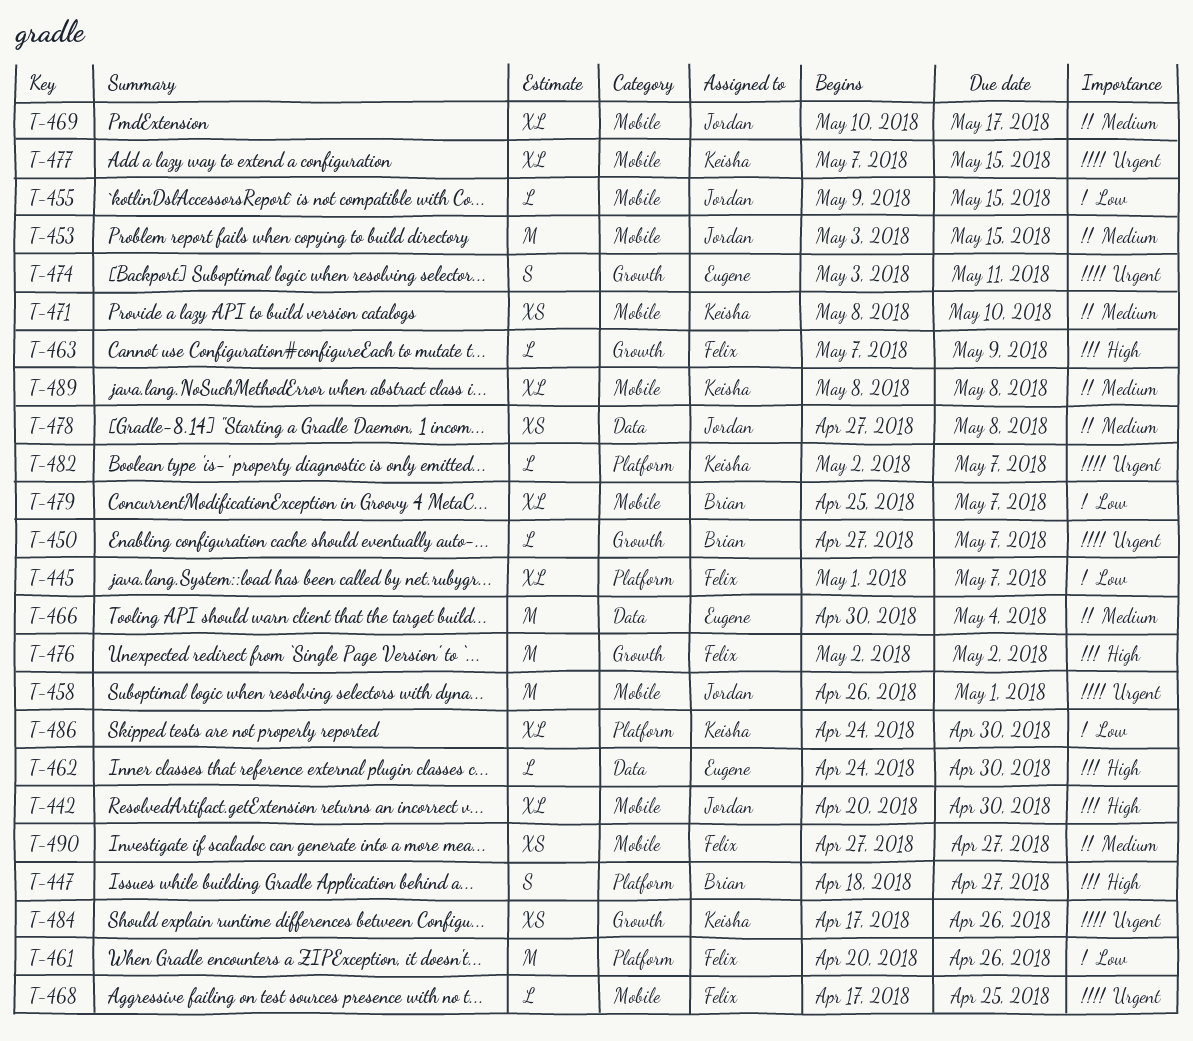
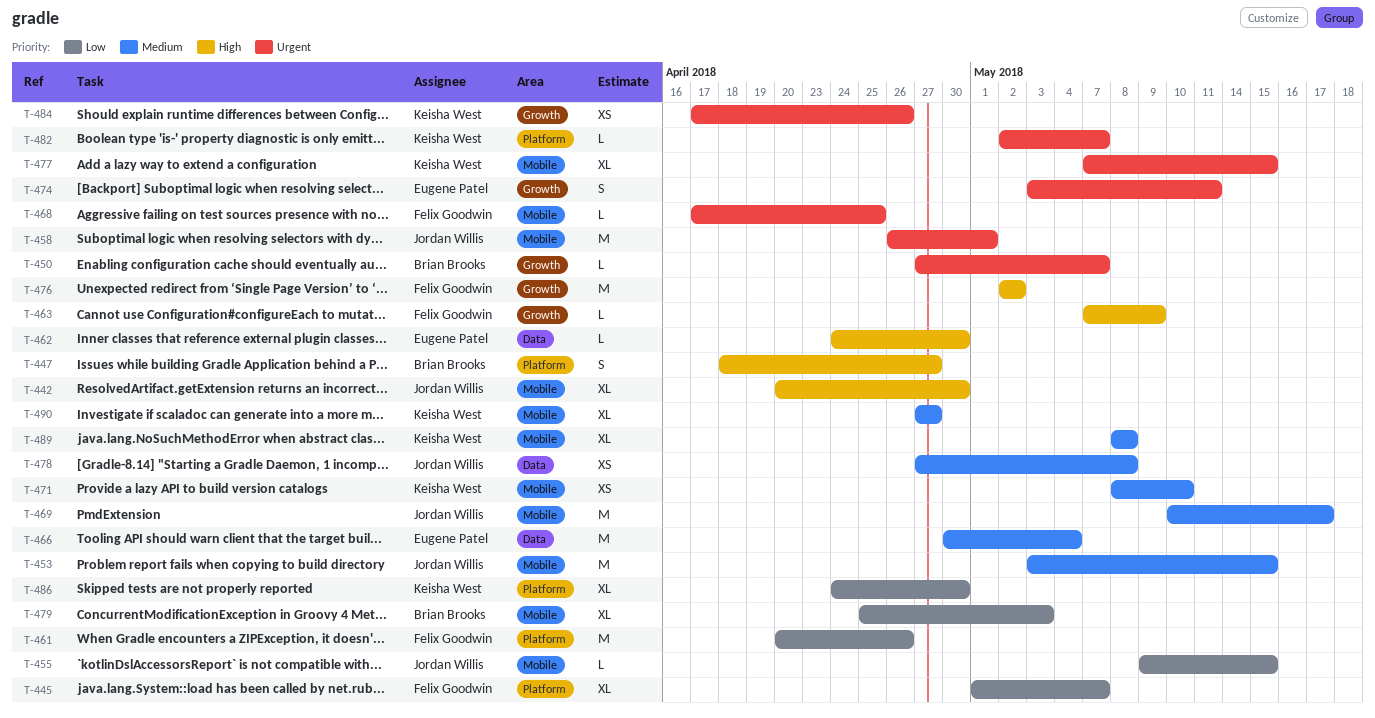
T-469, estimate: XL -> M
T-479, due: May 7 -> May 3
T-490, owner: Felix Goodwin -> Keisha West
T-490, estimate: XS -> XL

